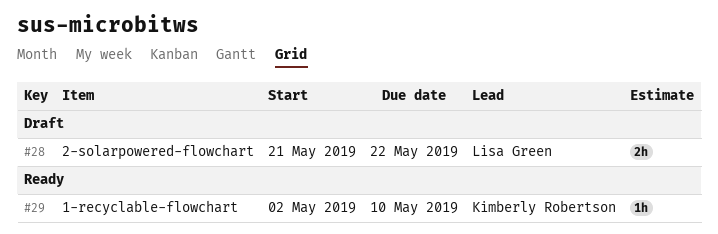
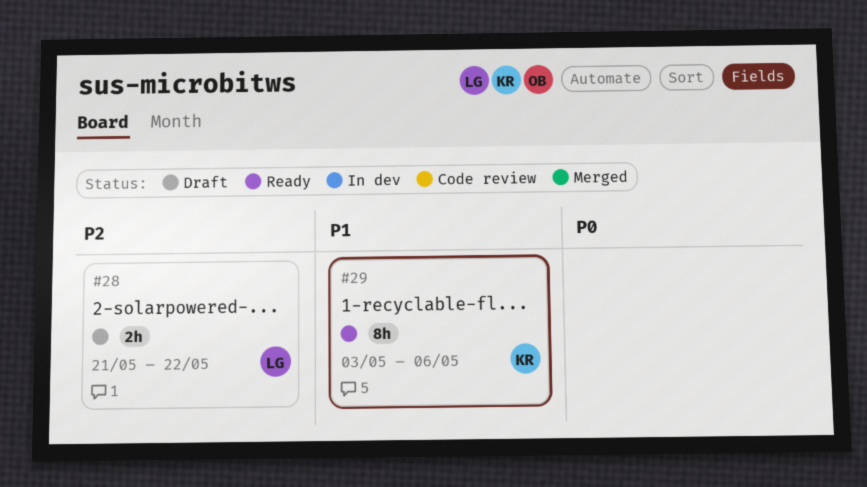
#29, estimate: 1h -> 8h
#29, start: May 2 -> May 3
#29, due: May 10 -> May 6

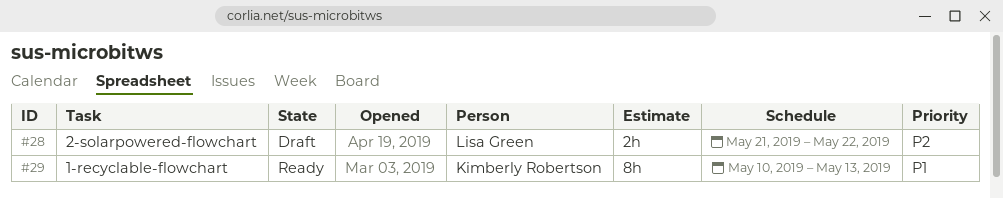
#29, start: May 3 -> May 10
#29, due: May 6 -> May 13

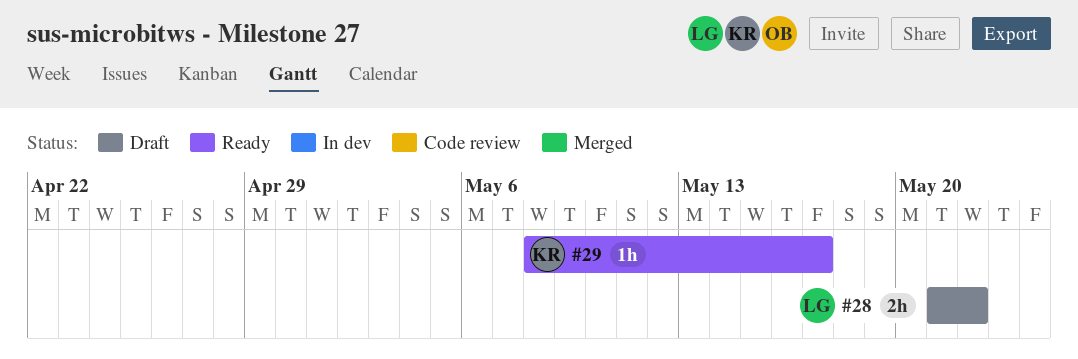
#29, estimate: 8h -> 1h
#29, start: May 10 -> May 8
#29, due: May 13 -> May 17

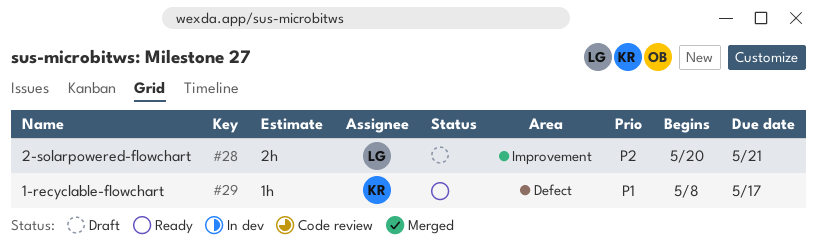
#28, start: May 21 -> May 20
#28, due: May 22 -> May 21

